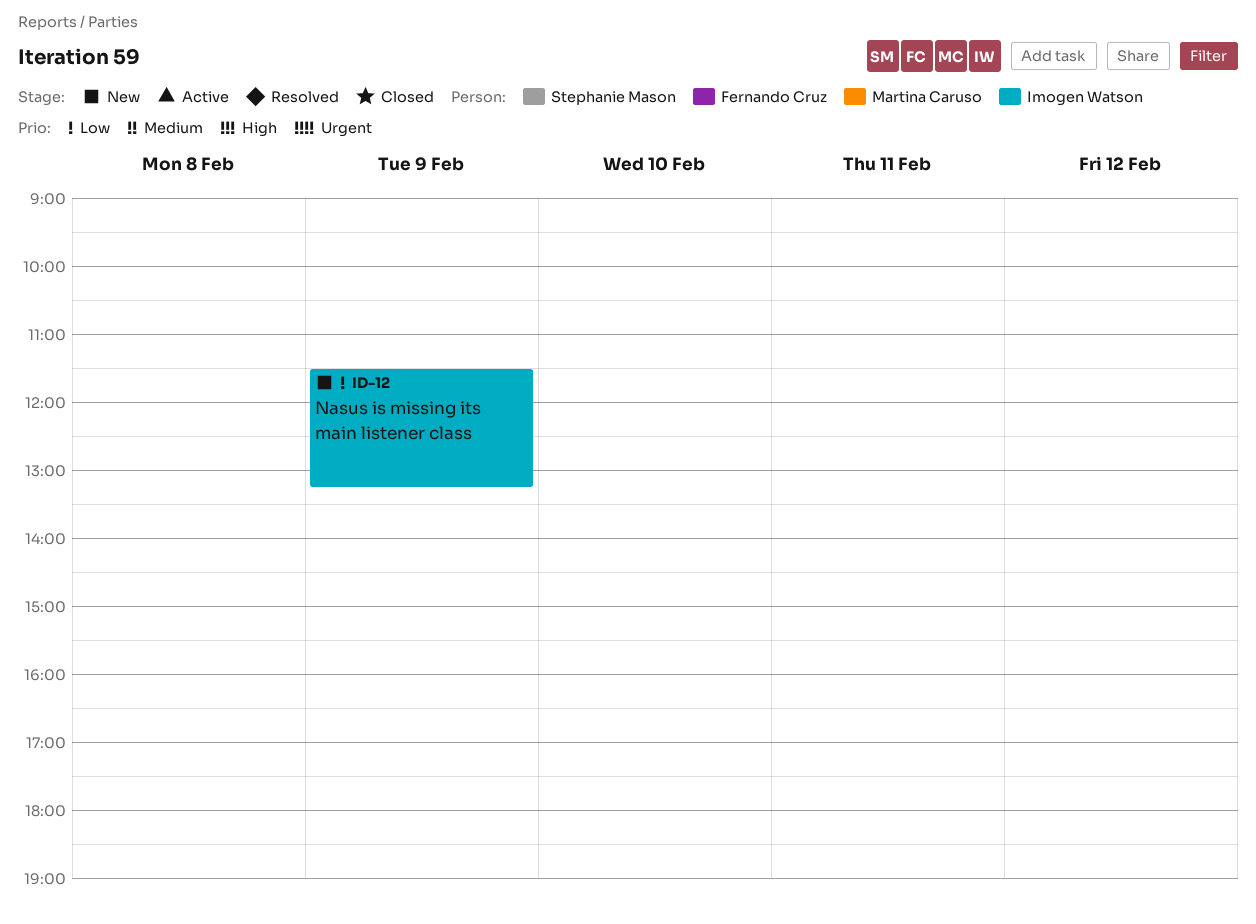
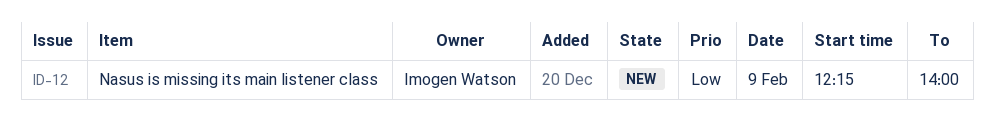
ID-12, begins: 11:30 -> 12:15
ID-12, ends: 13:15 -> 14:00

